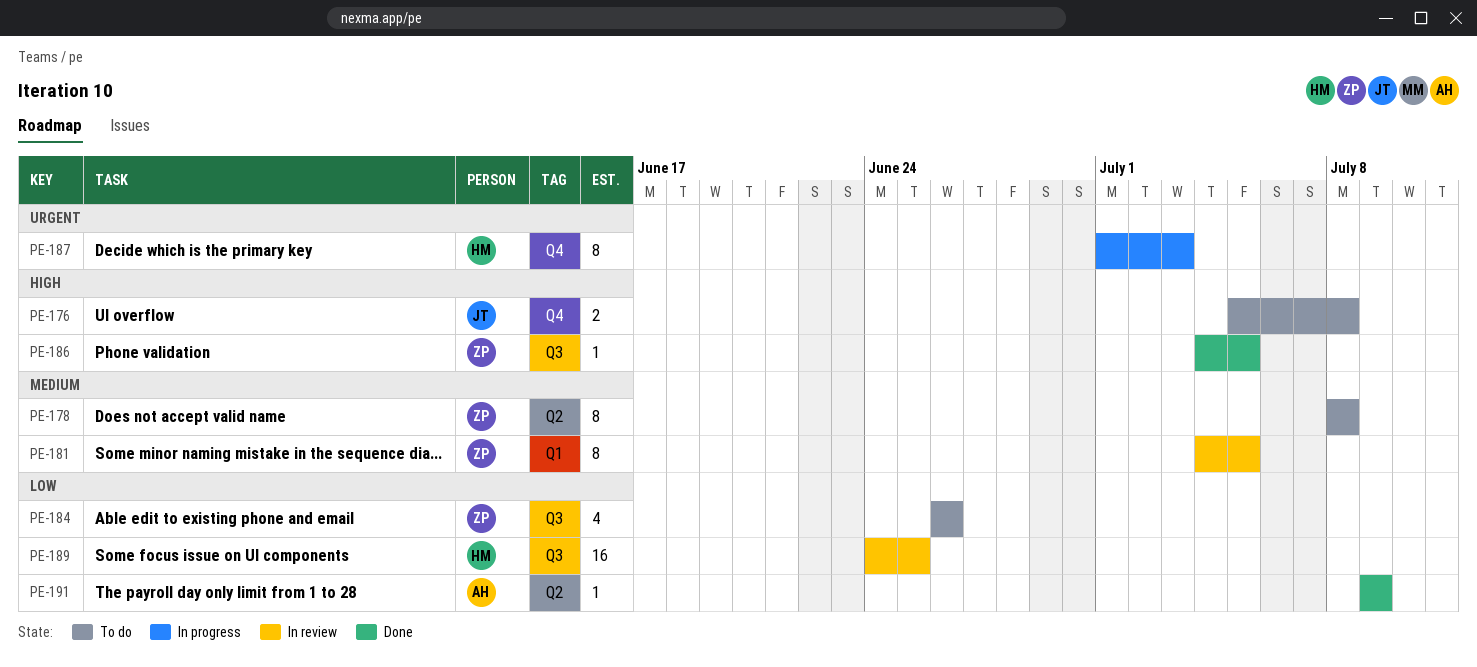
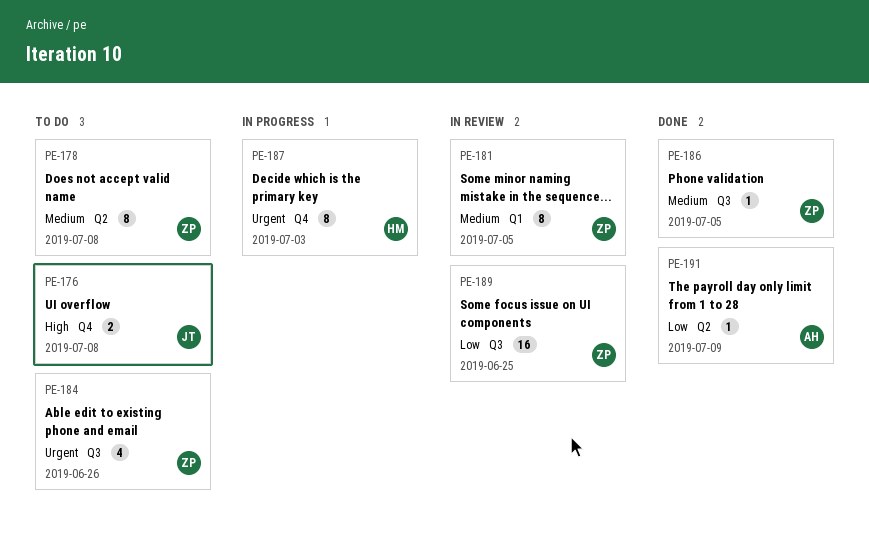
PE-184, priority: Low -> Urgent
PE-186, priority: High -> Medium
PE-189, owner: HM -> ZP

